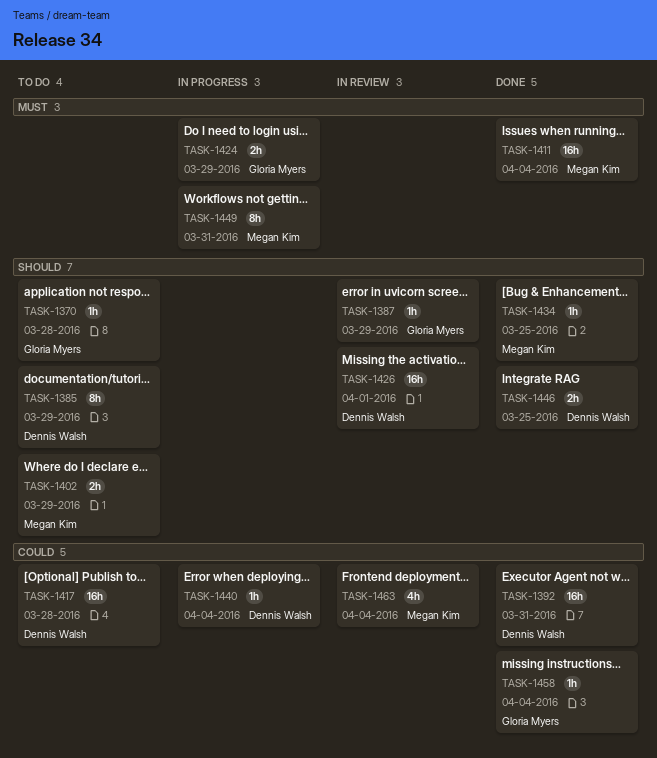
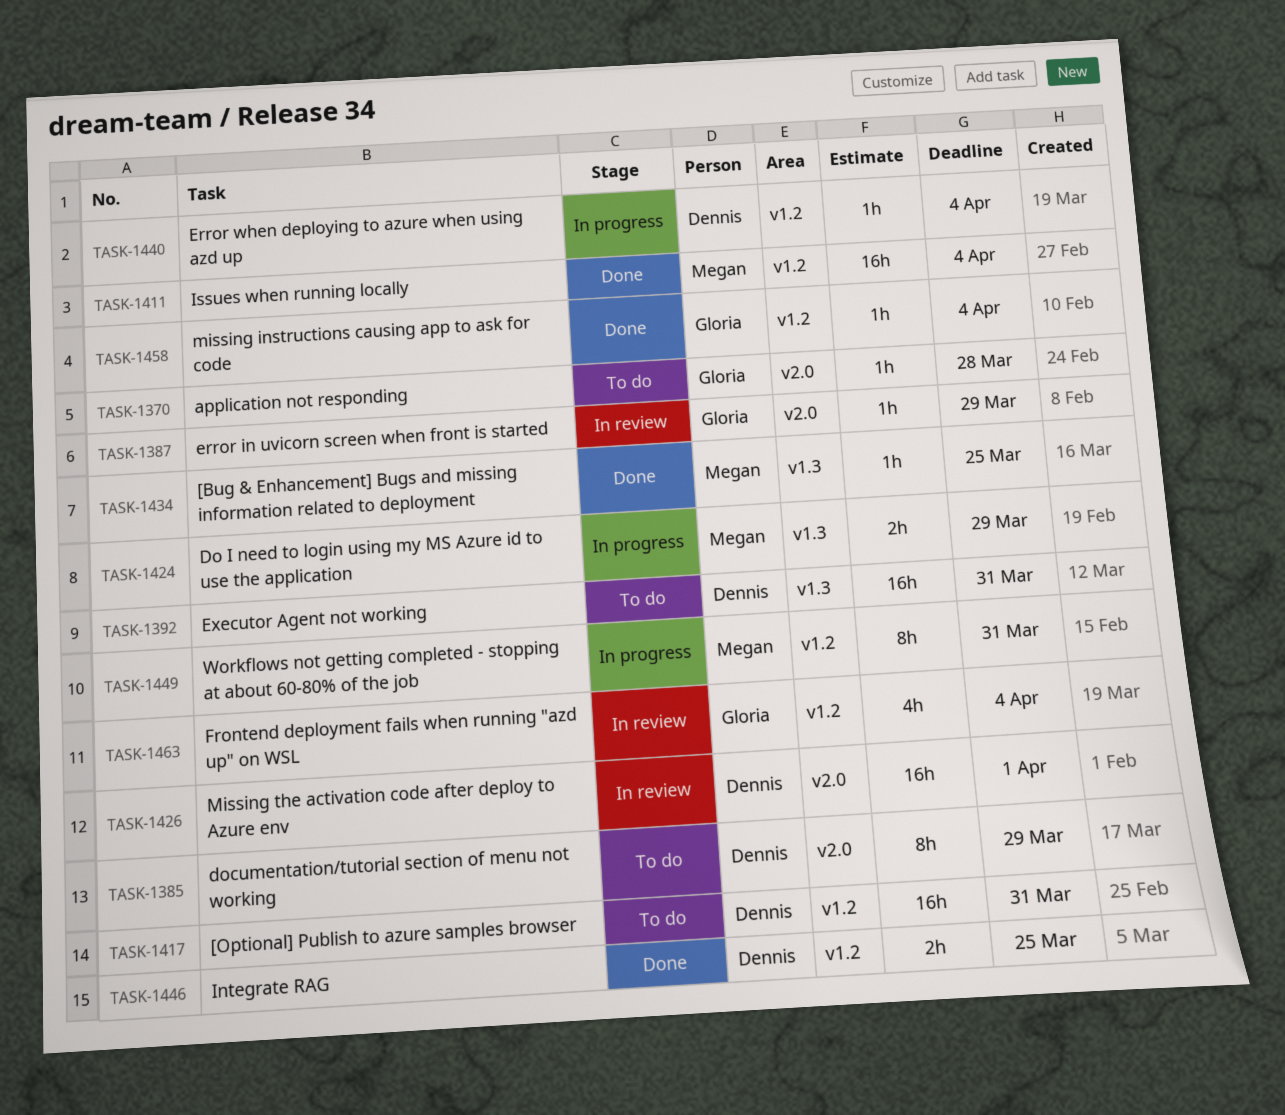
TASK-1392, status: Done -> To do
TASK-1402: present -> none
TASK-1417, due: Mar 28 -> Mar 31
TASK-1424, owner: Gloria Myers -> Megan Kim
TASK-1463, owner: Megan Kim -> Gloria Myers

